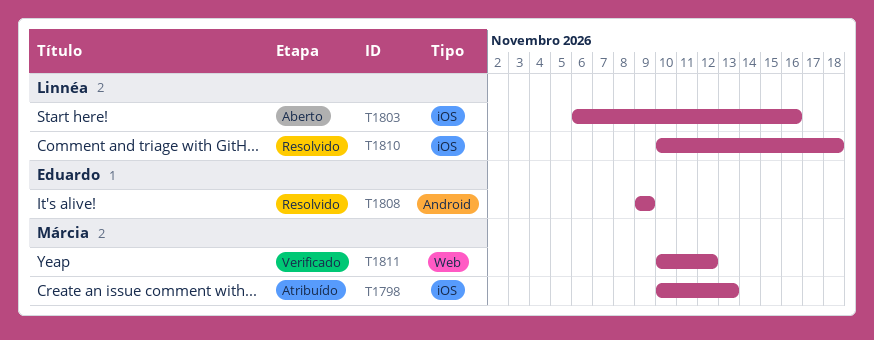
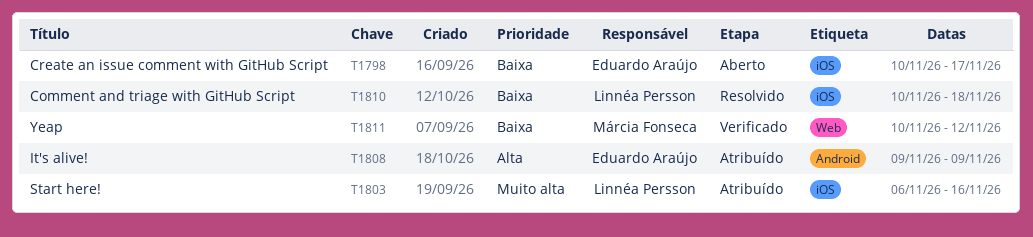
T1798, status: Atribuído -> Aberto
T1798, owner: Márcia Fonseca -> Eduardo Araújo
T1798, due: Nov 13 -> Nov 17
T1803, status: Aberto -> Atribuído
T1808, status: Resolvido -> Atribuído

